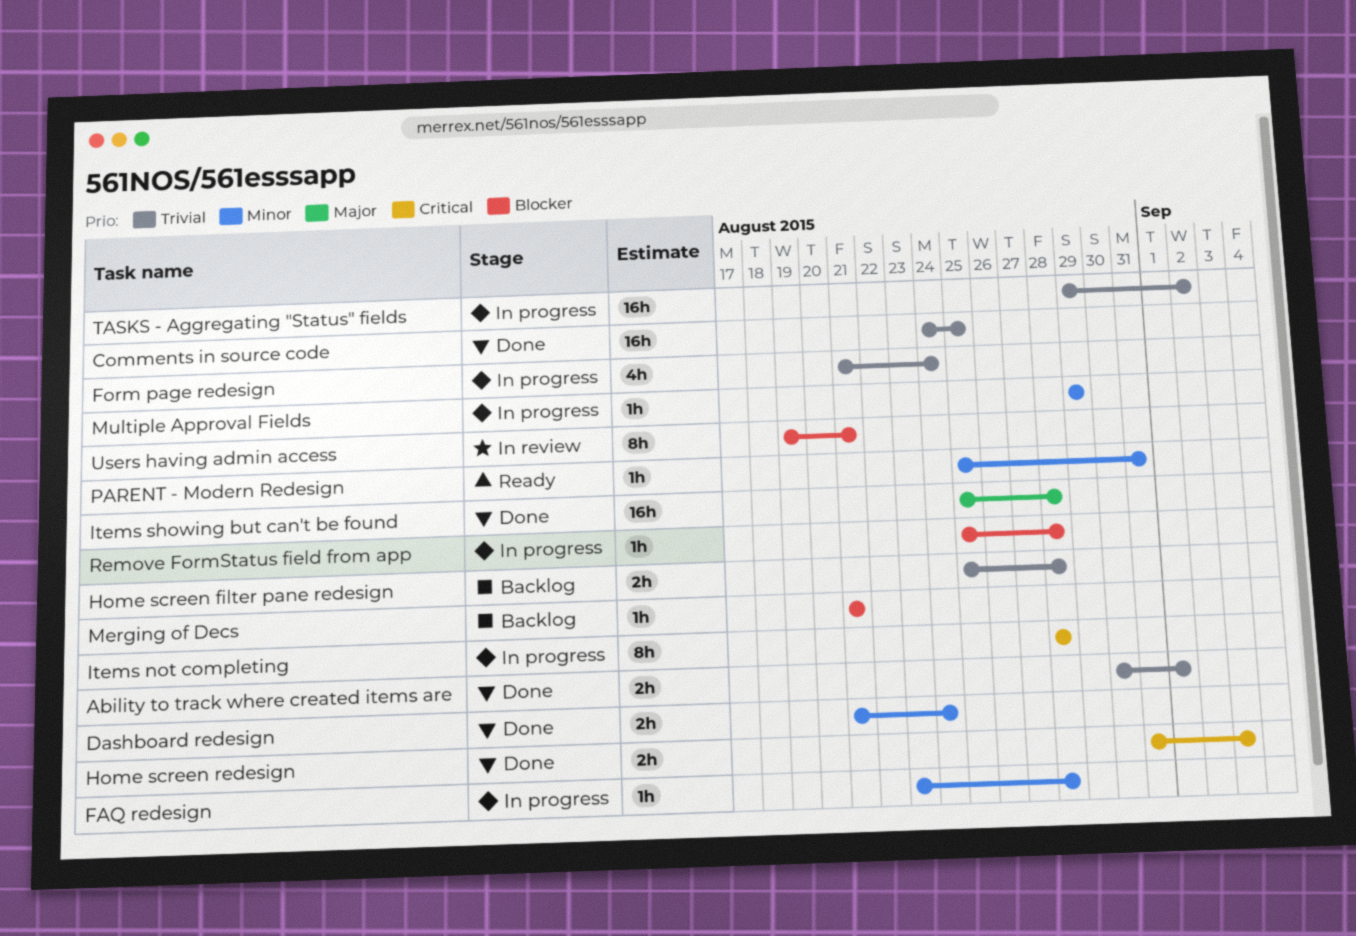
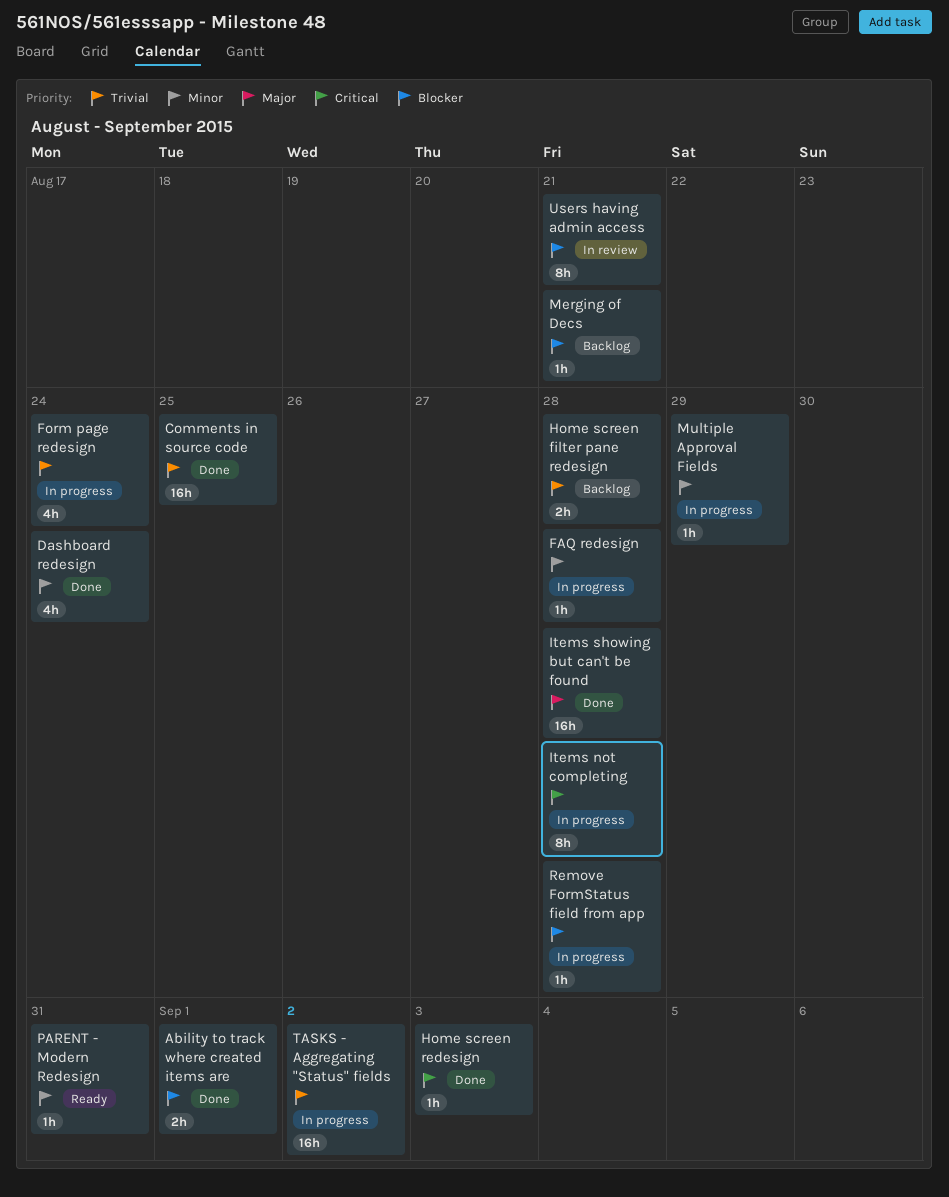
Ability to track where created items are, priority: Trivial -> Blocker
Dashboard redesign, estimate: 2h -> 4h
Home screen redesign, estimate: 2h -> 1h

